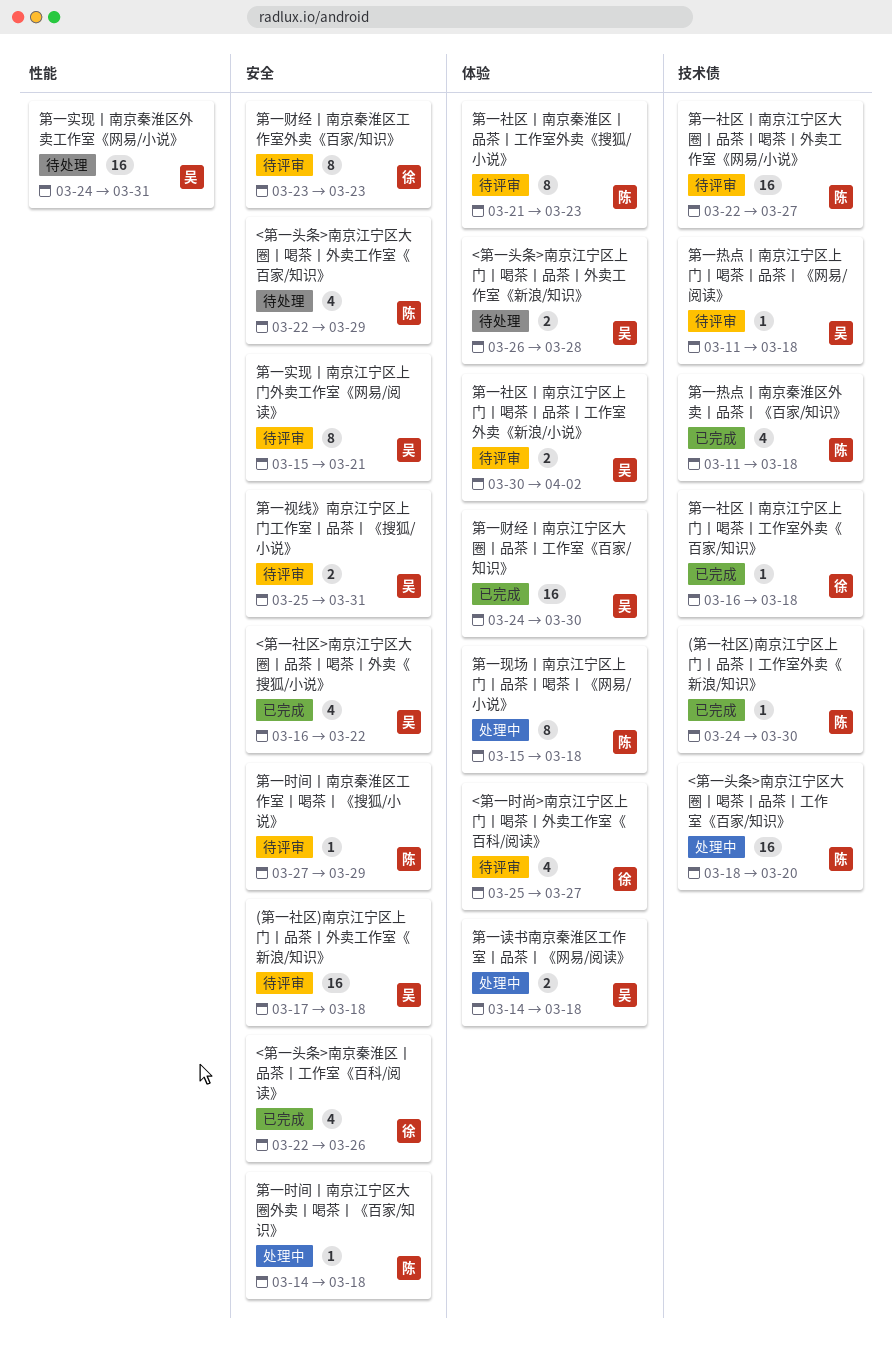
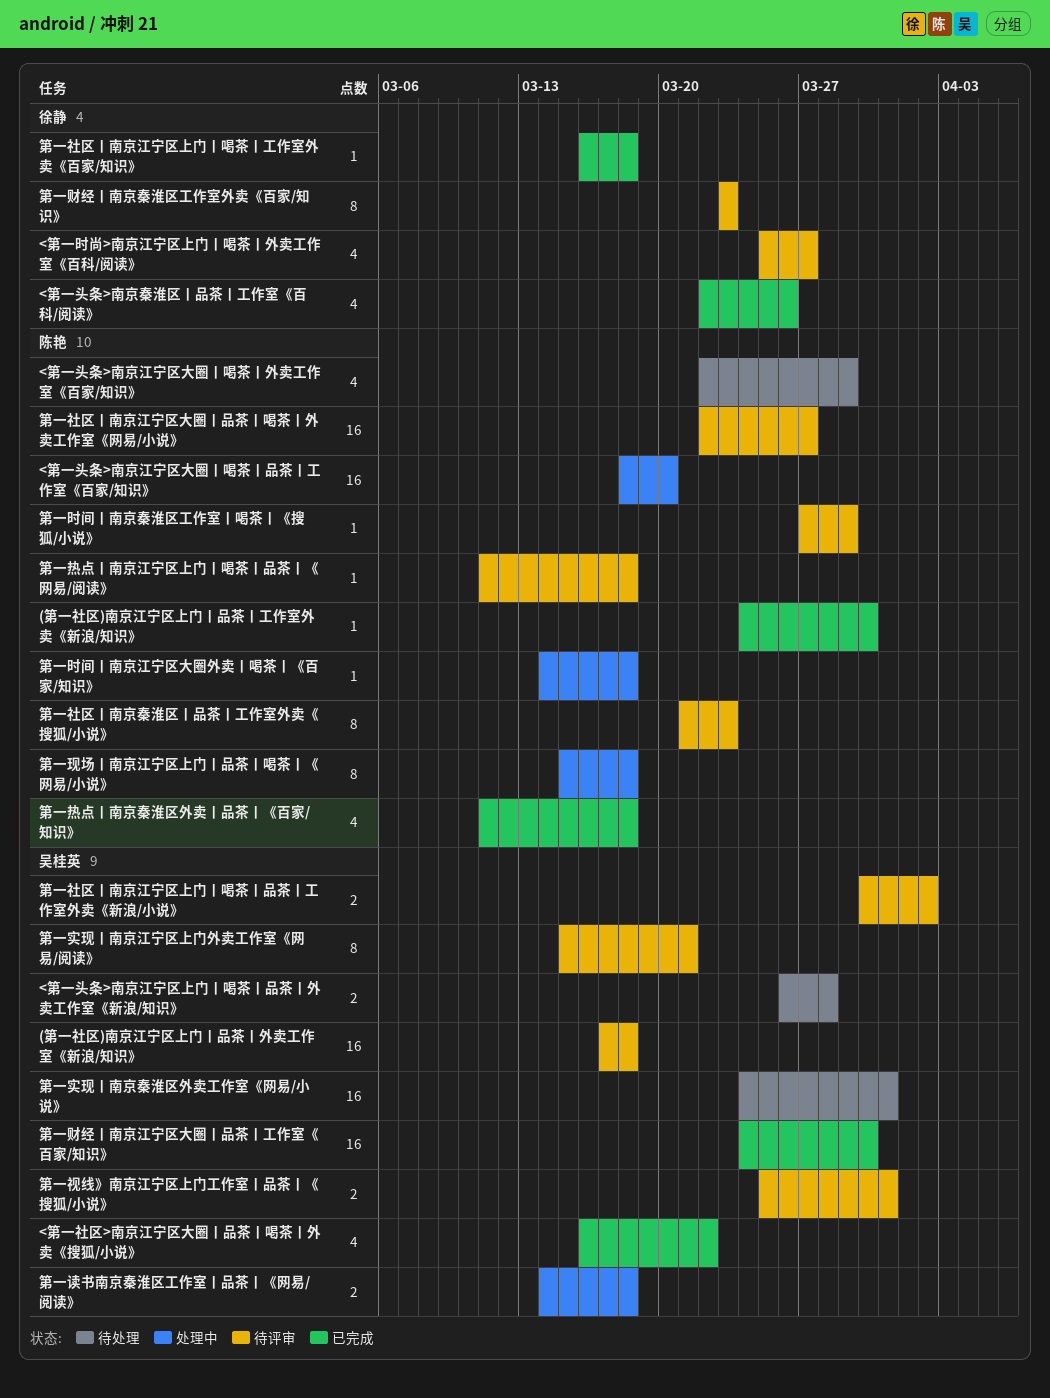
第一热点丨南京江宁区上门丨喝茶丨品茶丨《网易/阅读》, owner: 吴桂英 -> 陈艳

